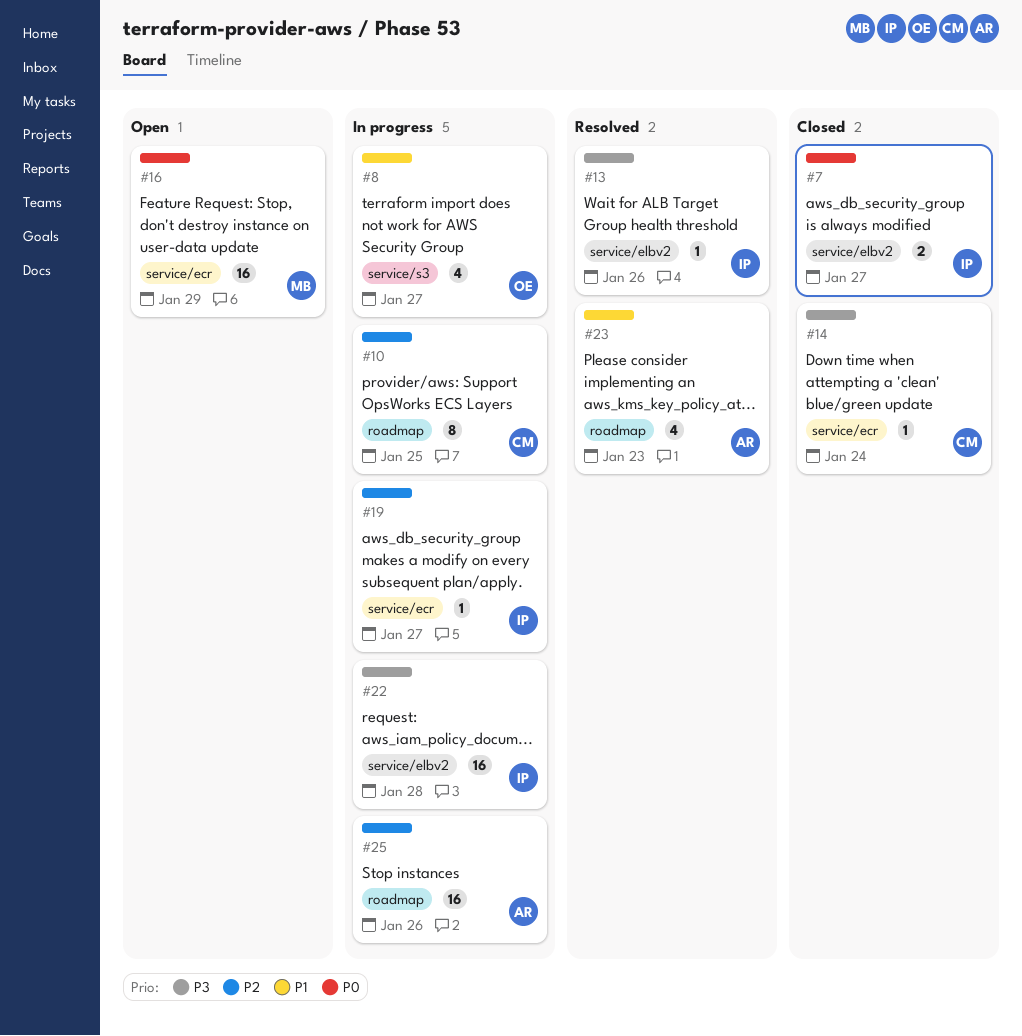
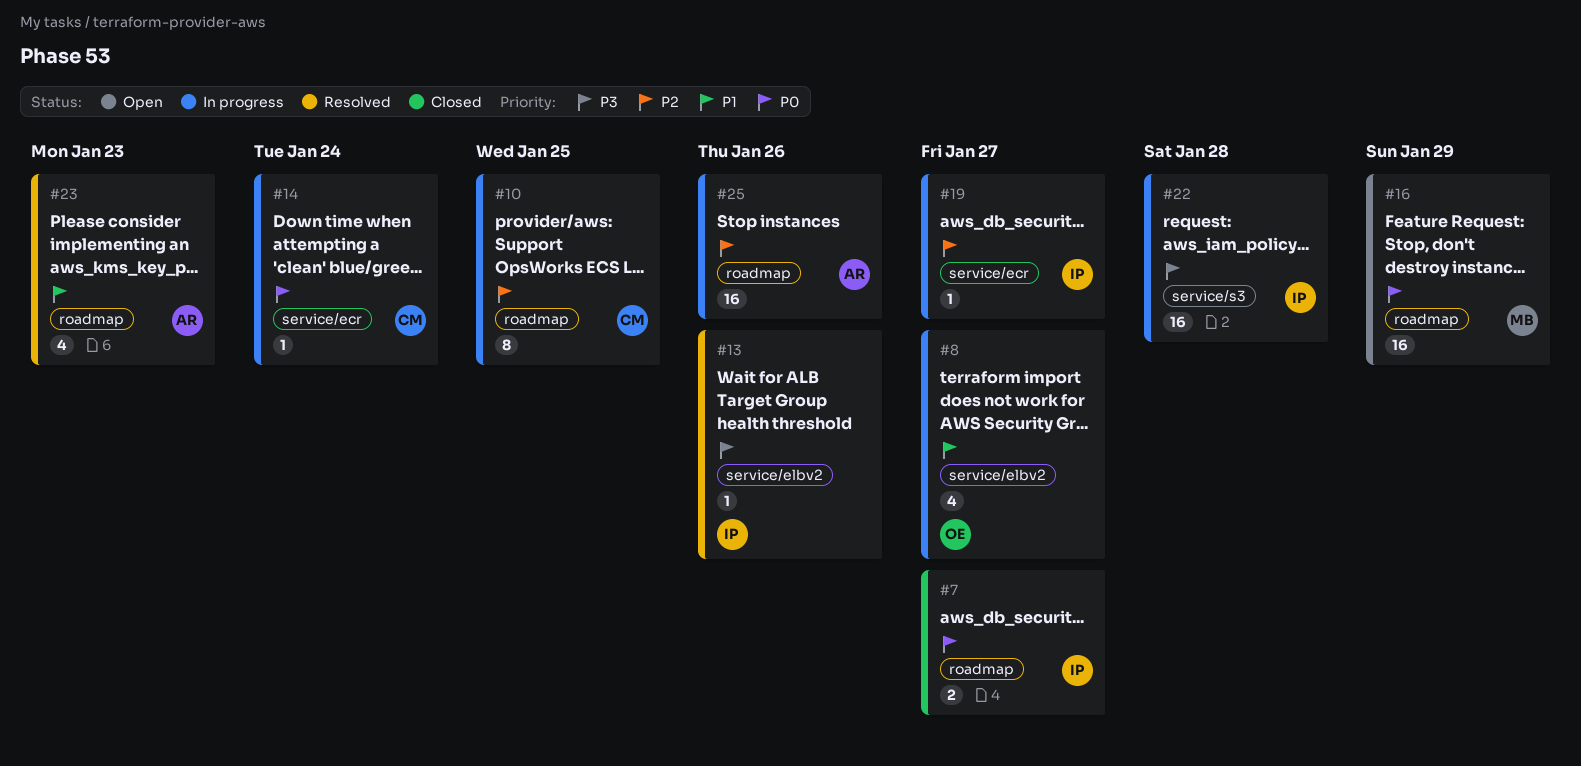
#7, label: service/elbv2 -> roadmap
#8, label: service/s3 -> service/elbv2
#14, status: Closed -> In progress
#14, priority: P3 -> P0
#16, label: service/ecr -> roadmap
#22, label: service/elbv2 -> service/s3

